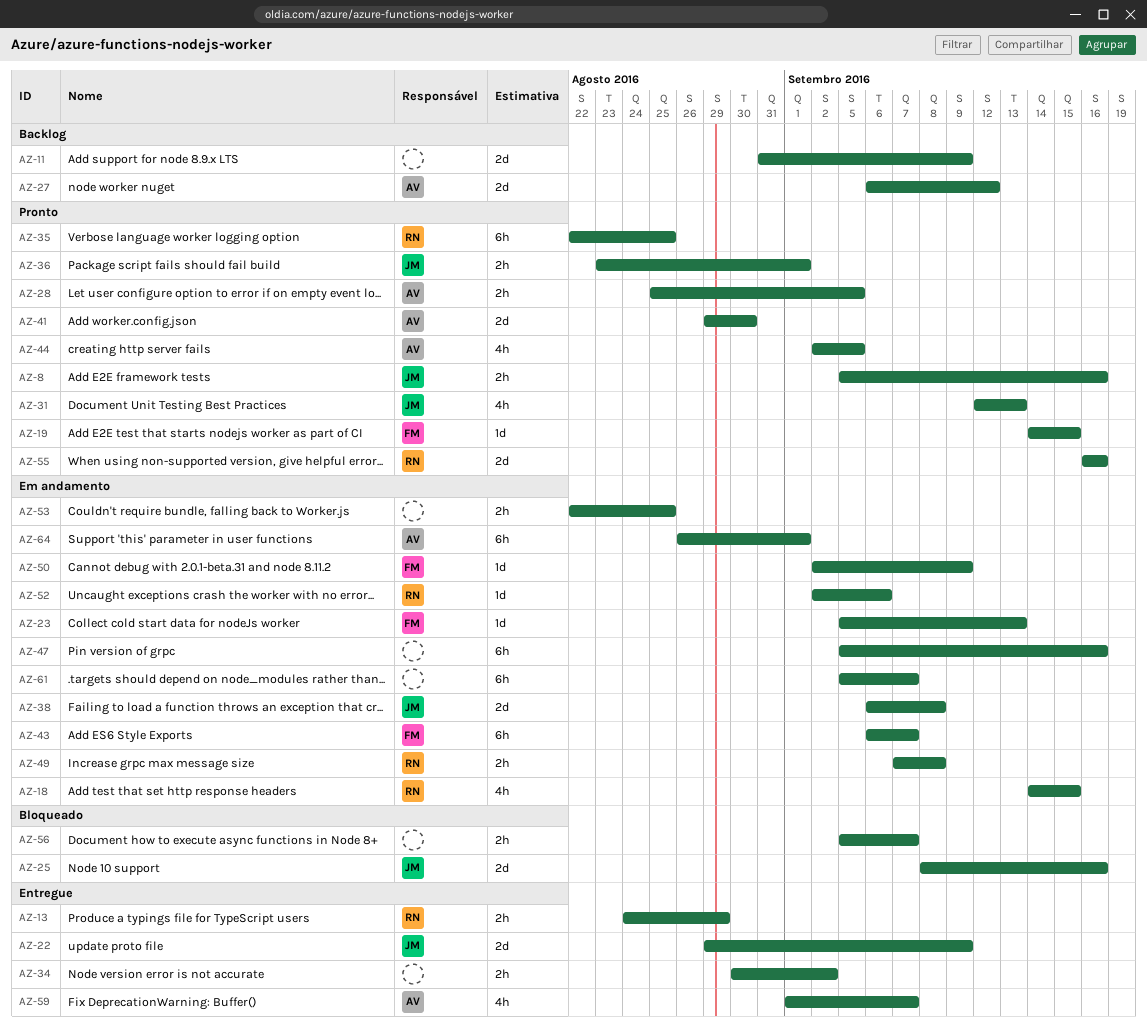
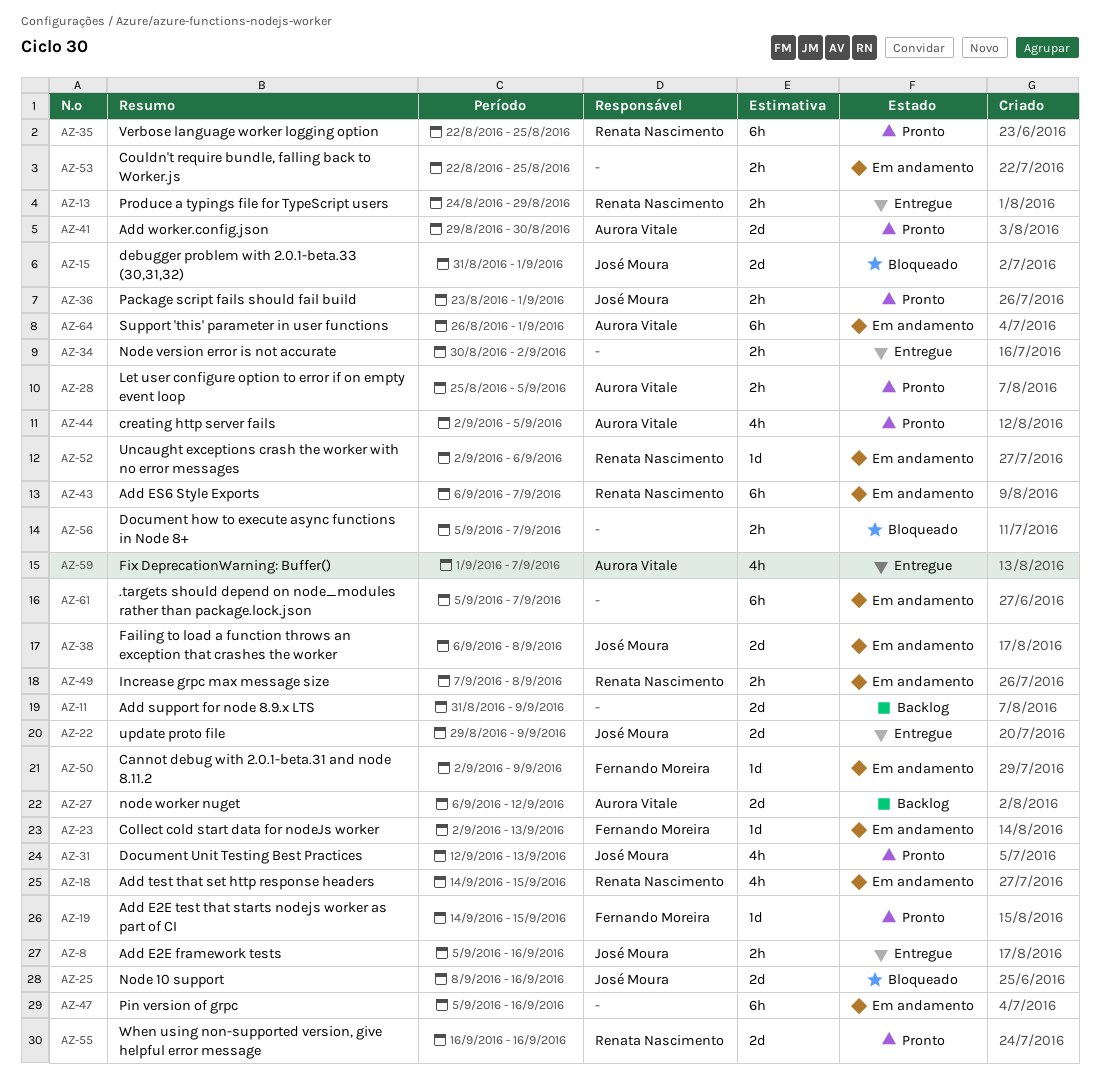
AZ-8, status: Pronto -> Entregue
AZ-15: none -> present
AZ-23, start: Sep 5 -> Sep 2
AZ-43, owner: Fernando Moreira -> Renata Nascimento

